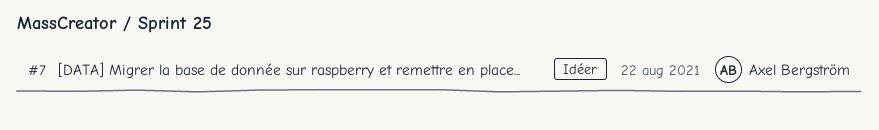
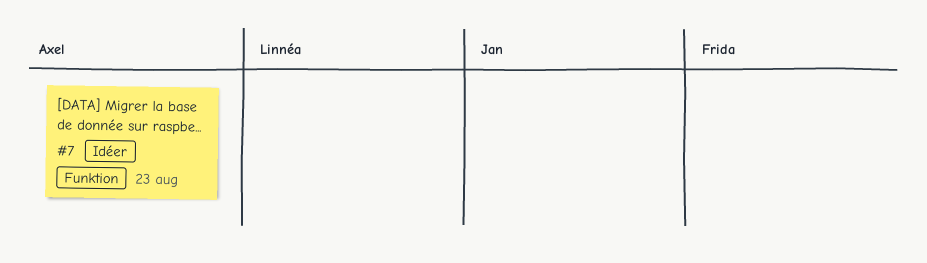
#7, due: Aug 22 -> Aug 23

